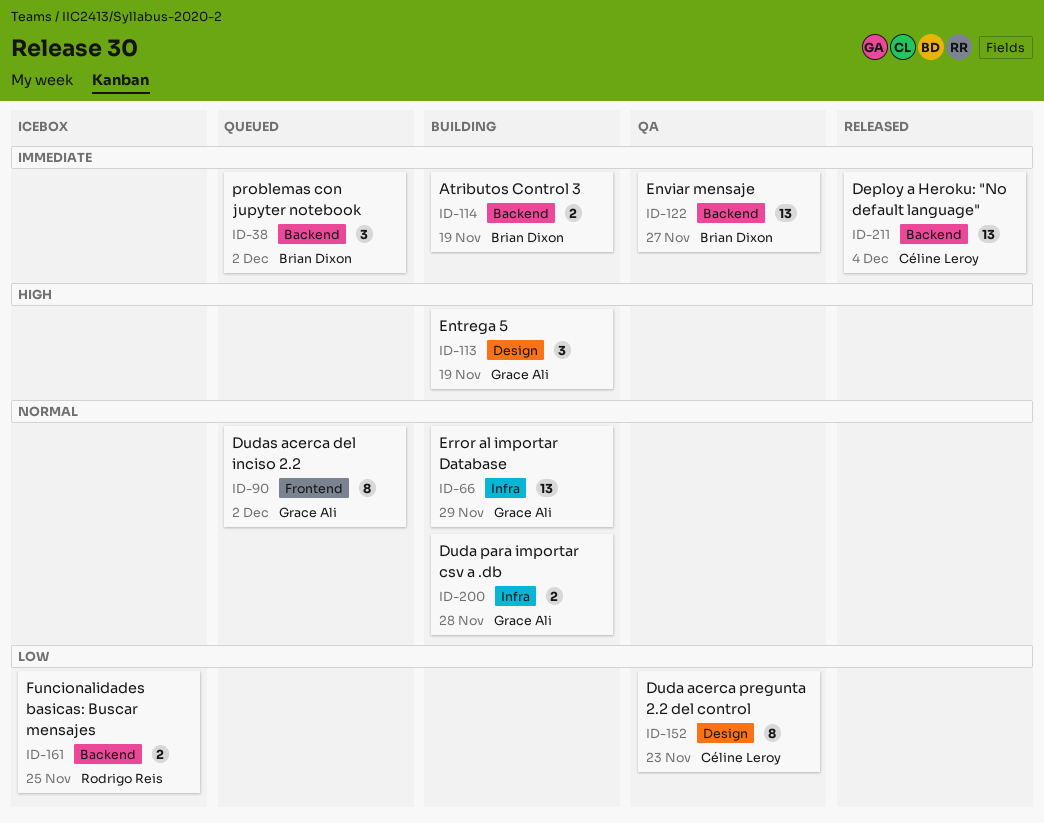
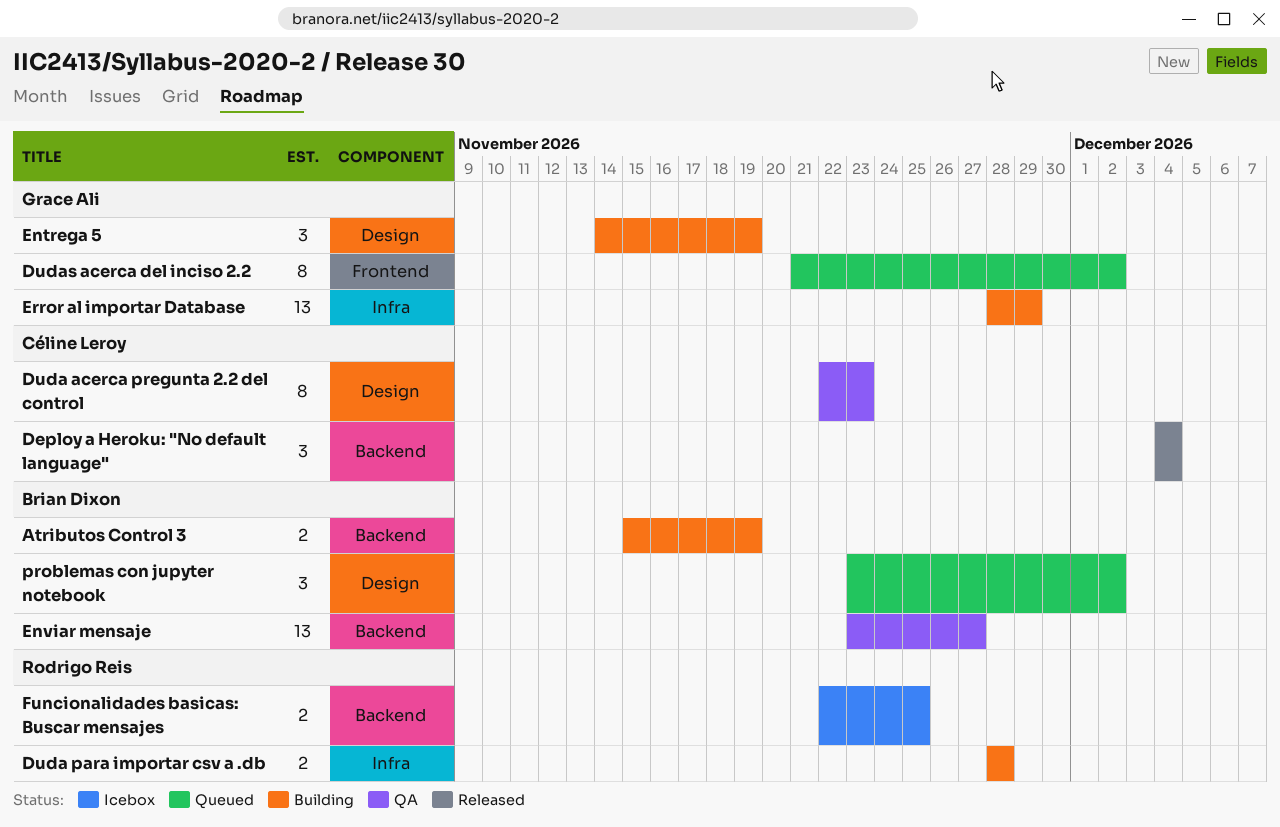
Deploy a Heroku: "No default language", estimate: 13 -> 3
Duda para importar csv a .db, owner: Grace Ali -> Rodrigo Reis
problemas con jupyter notebook, label: Backend -> Design

